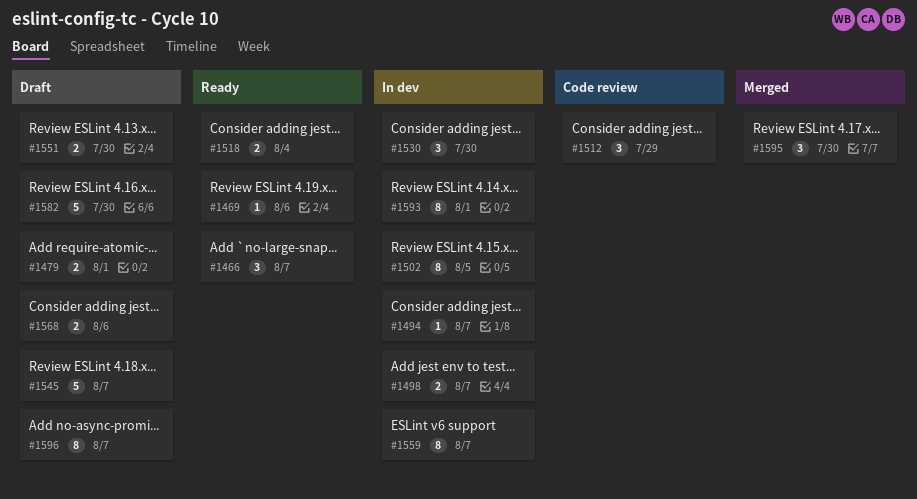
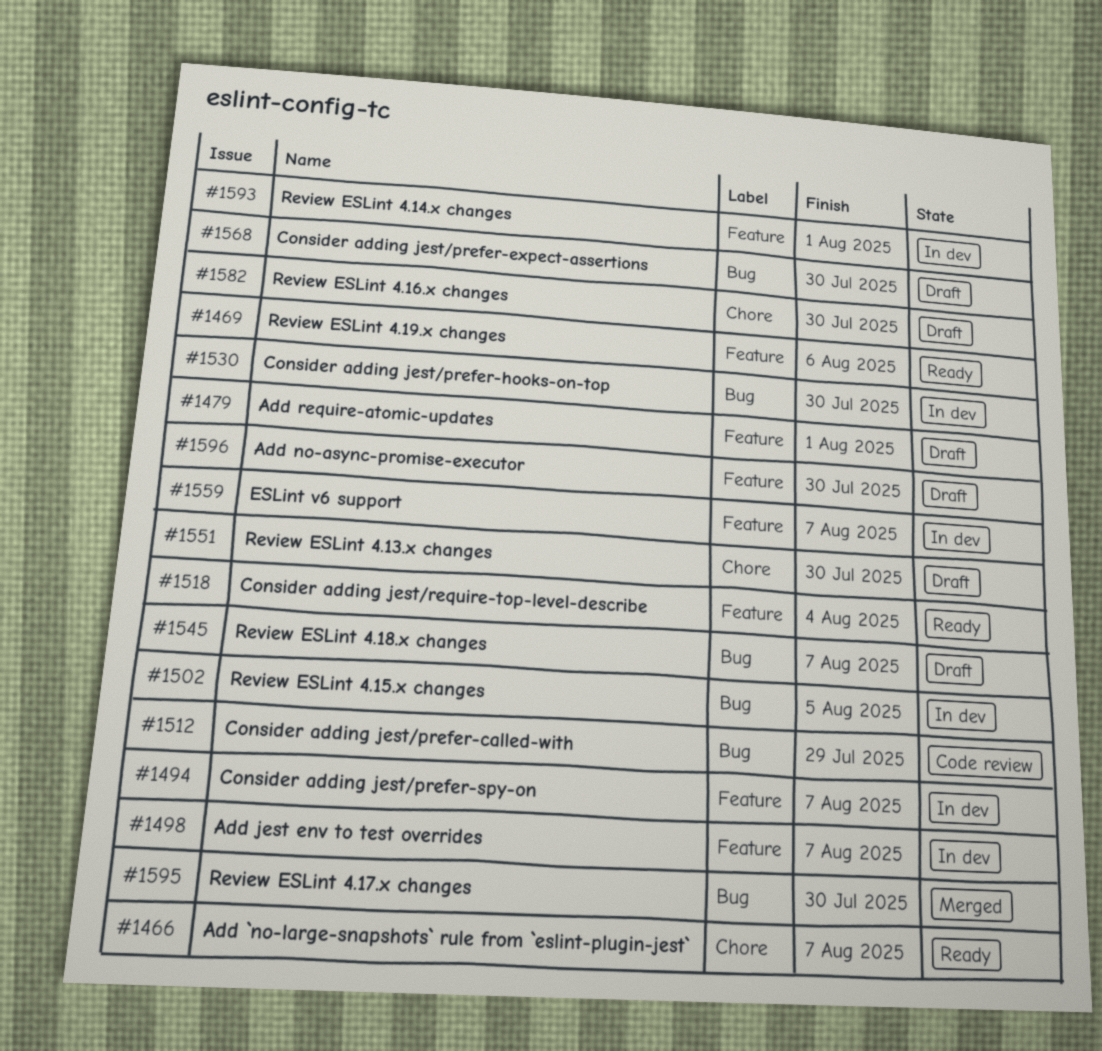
#1568, due: Aug 6 -> Jul 30
#1596, due: Aug 7 -> Jul 30

